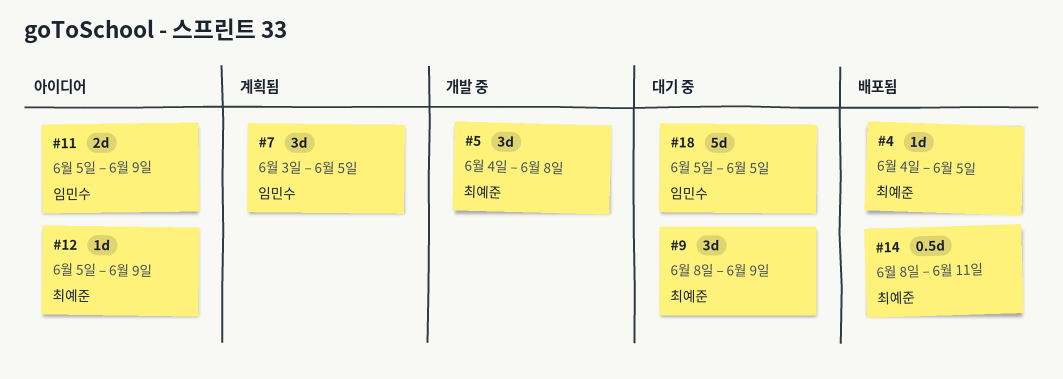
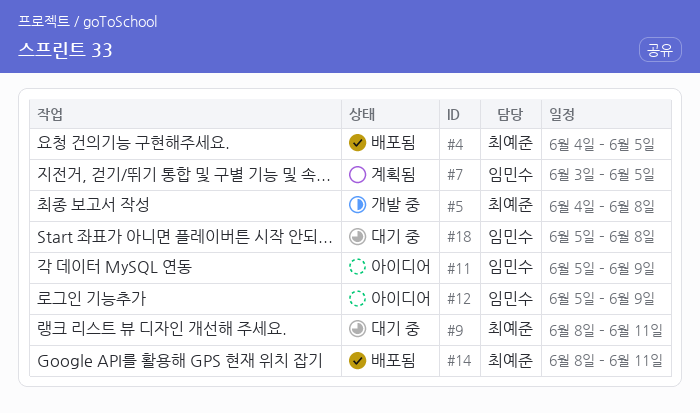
#9, due: Jun 9 -> Jun 11
#12, owner: 최예준 -> 임민수
#18, due: Jun 5 -> Jun 8

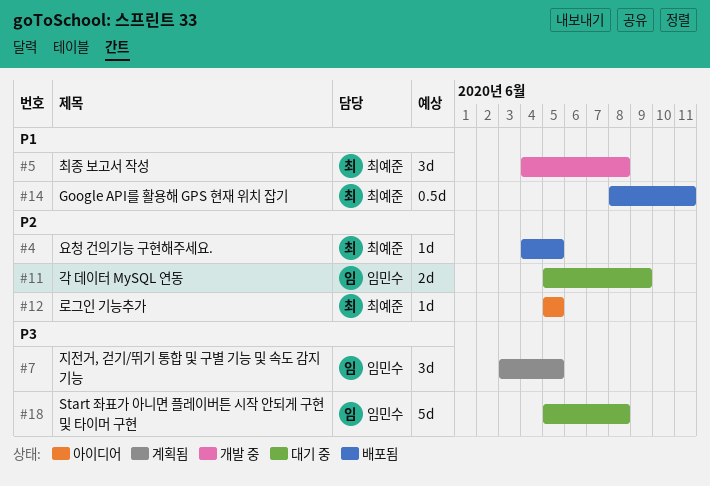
#9: present -> none
#11, status: 아이디어 -> 대기 중
#12, owner: 임민수 -> 최예준
#12, due: Jun 9 -> Jun 5

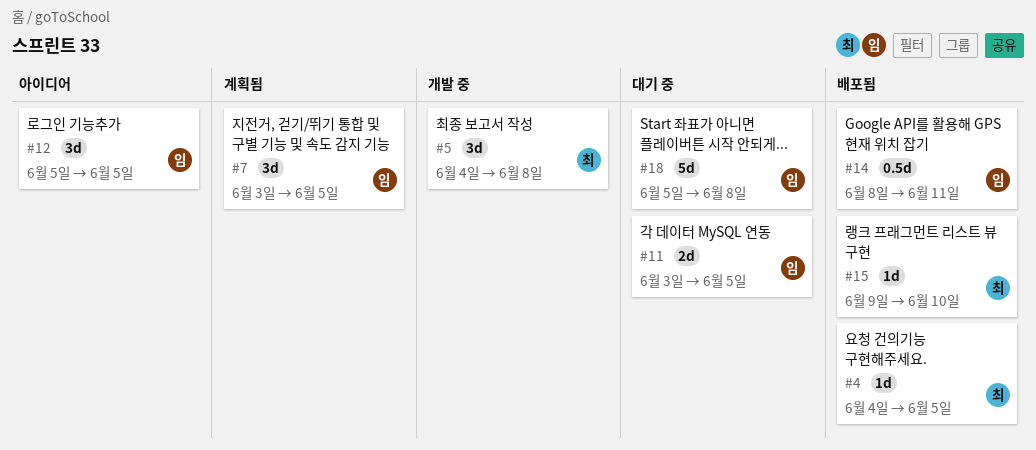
#11, start: Jun 5 -> Jun 3
#11, due: Jun 9 -> Jun 5
#12, owner: 최예준 -> 임민수
#12, estimate: 1d -> 3d
#14, owner: 최예준 -> 임민수
#15: none -> present

